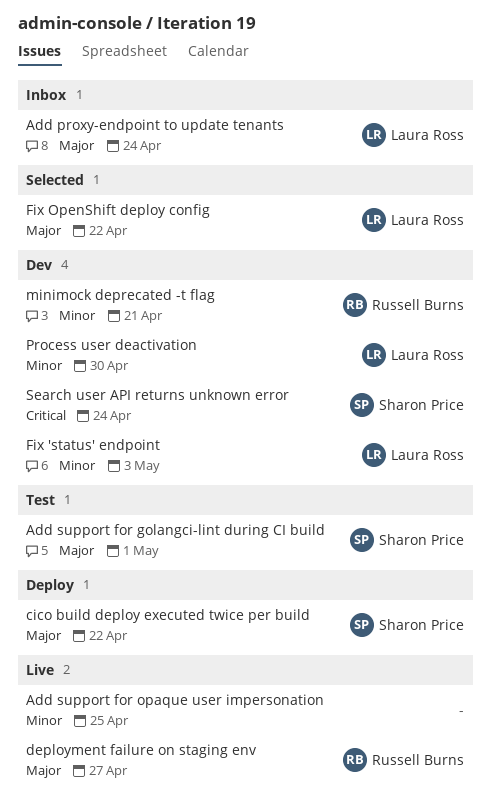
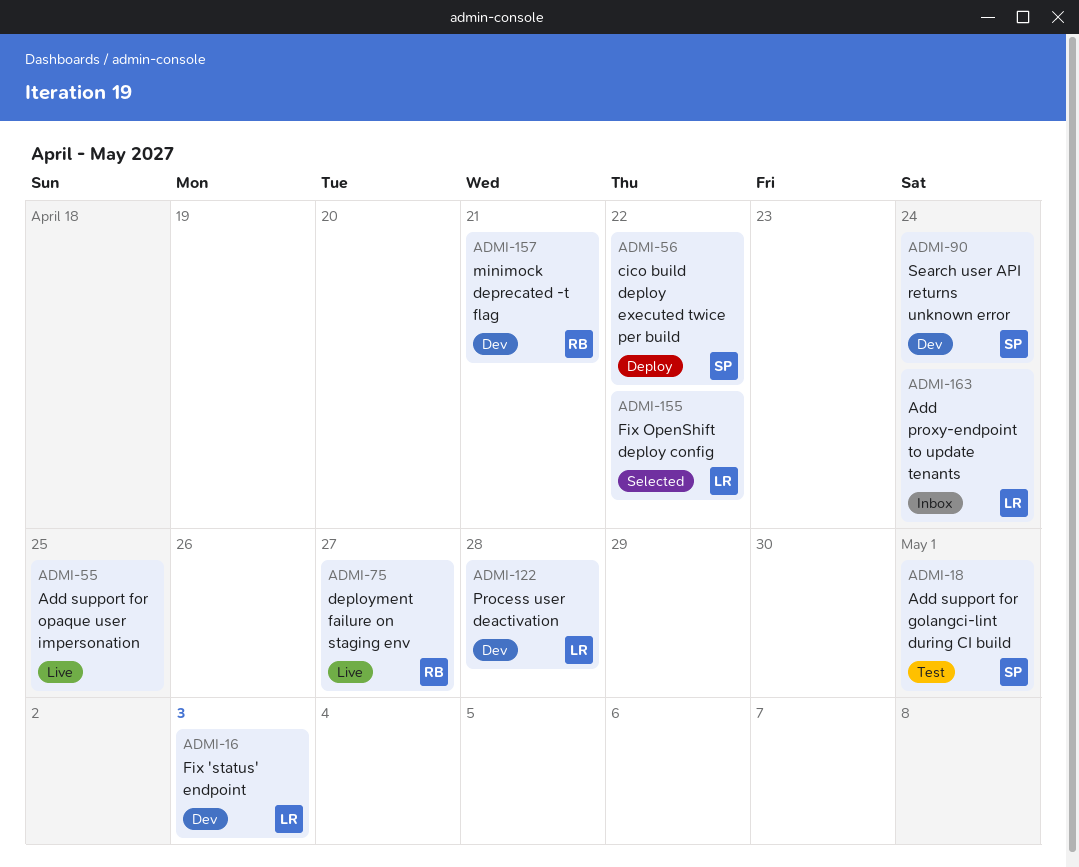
Process user deactivation, due: Apr 30 -> Apr 28

